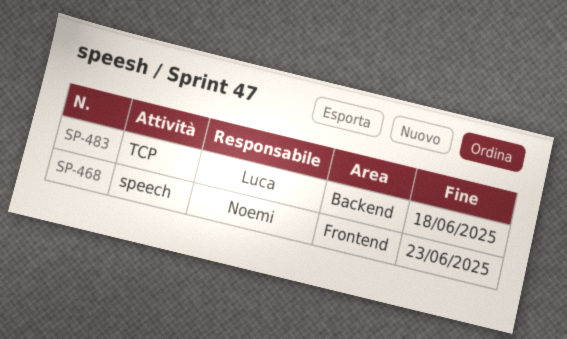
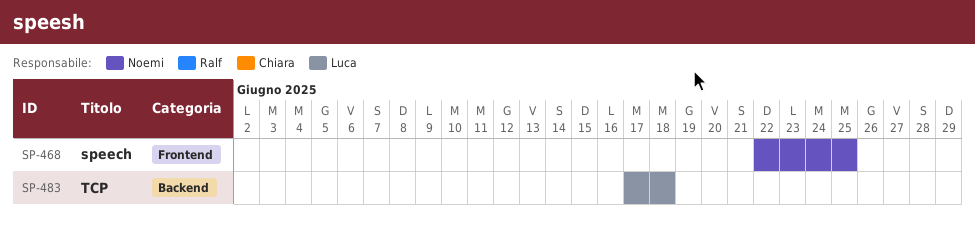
SP-468, due: Jun 23 -> Jun 25

